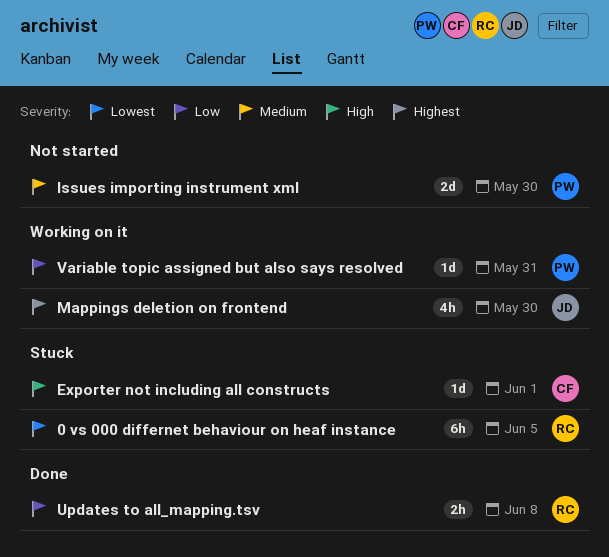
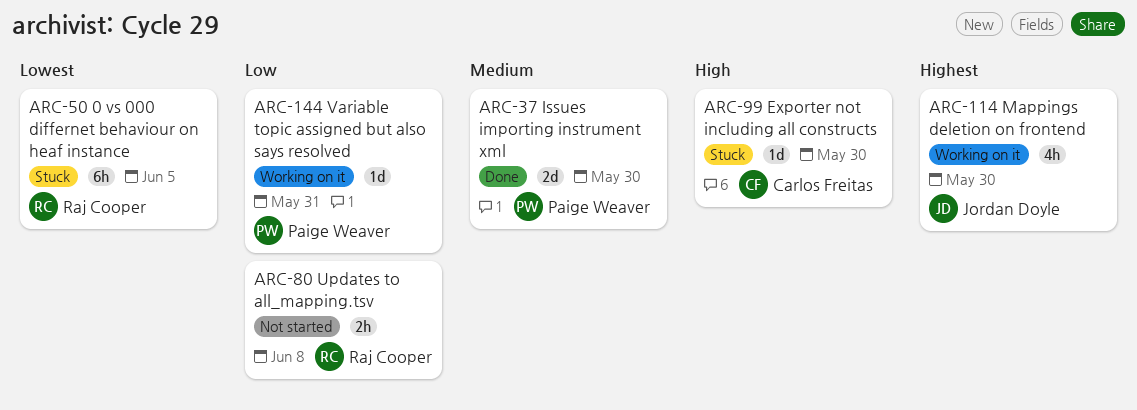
Exporter not including all constructs, due: Jun 1 -> May 30
Issues importing instrument xml, status: Not started -> Done
Updates to all_mapping.tsv, status: Done -> Not started

